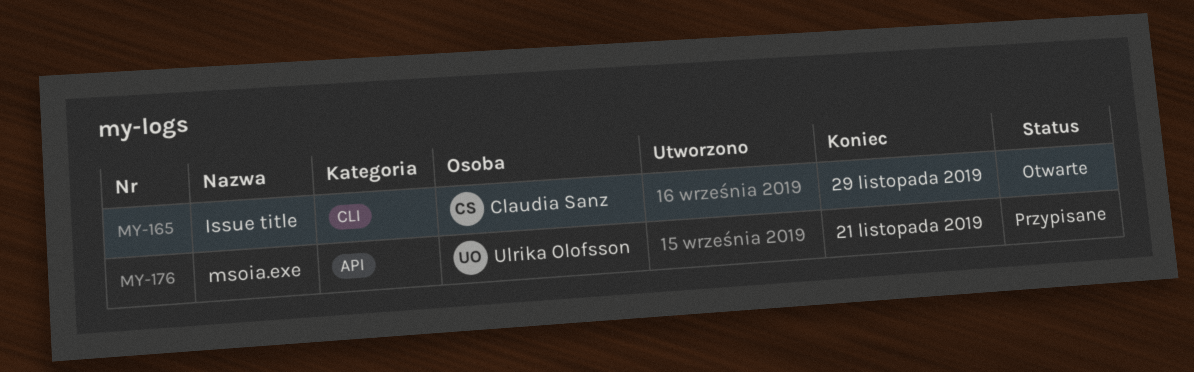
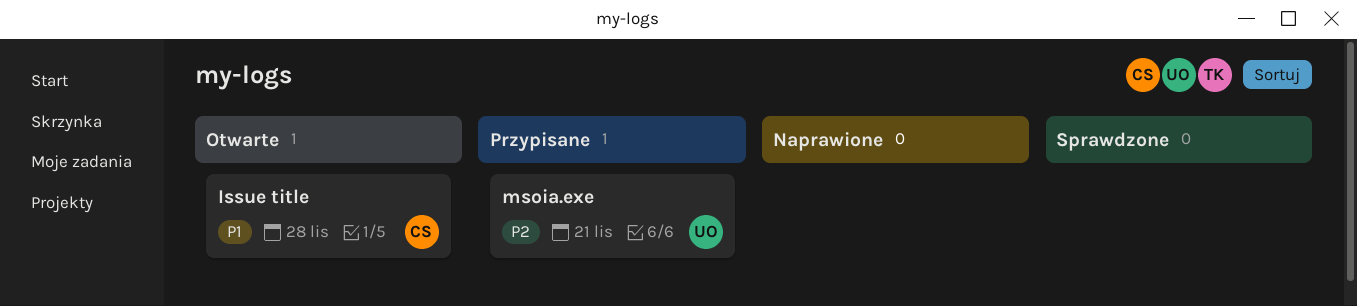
Issue title, due: Nov 29 -> Nov 28

